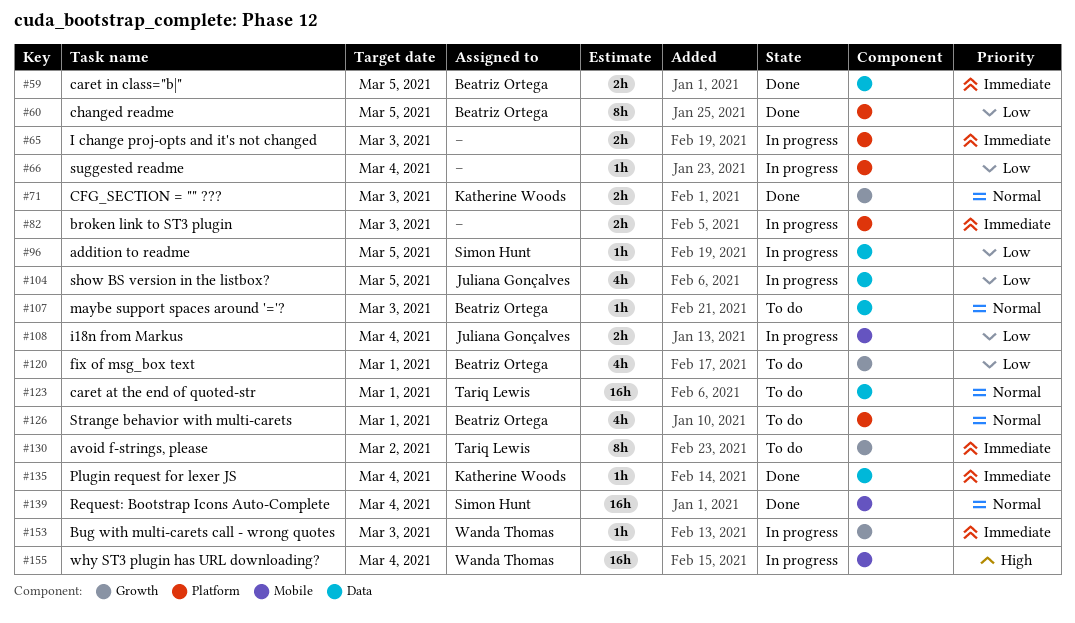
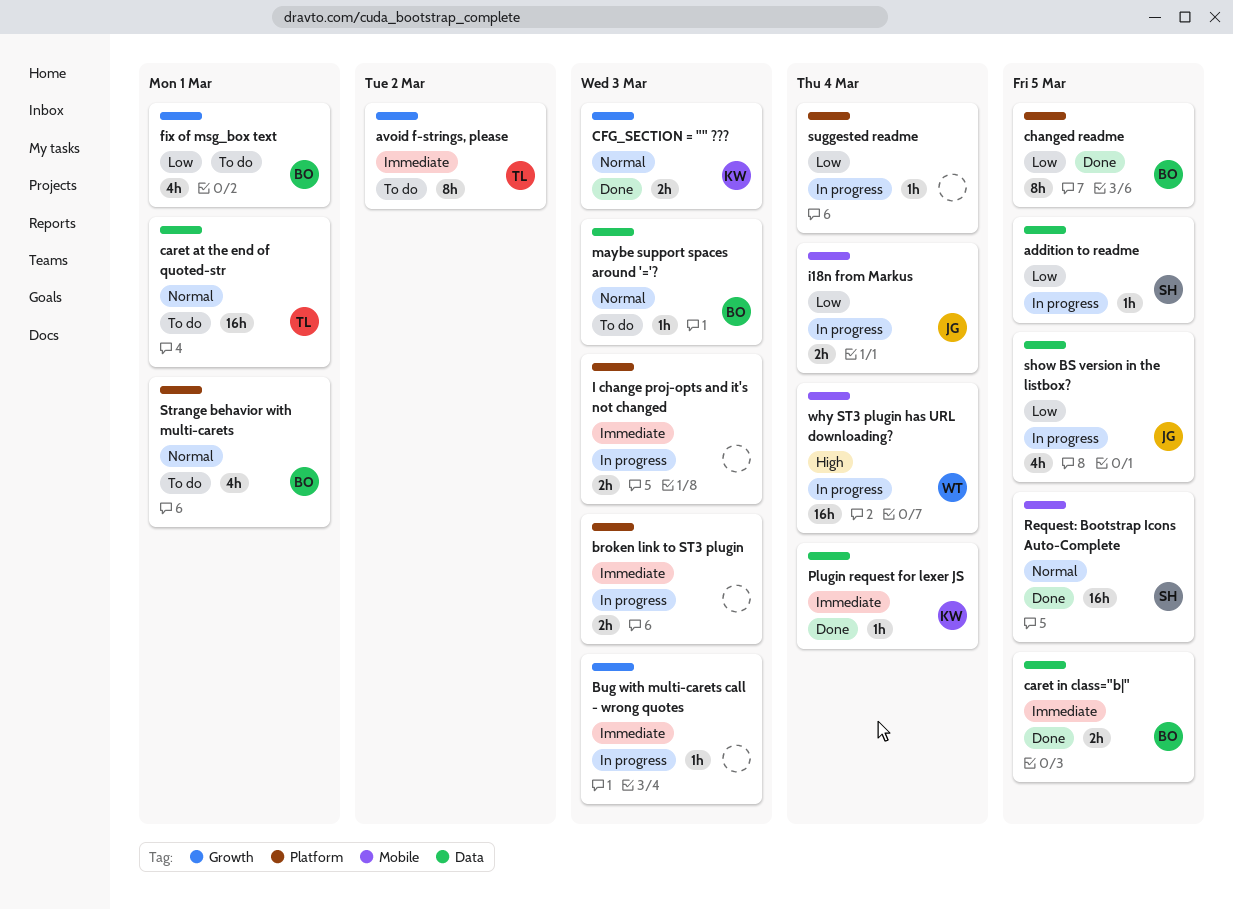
Bug with multi-carets call - wrong quotes, owner: Wanda Thomas -> none
Request: Bootstrap Icons Auto-Complete, due: Mar 4 -> Mar 5

